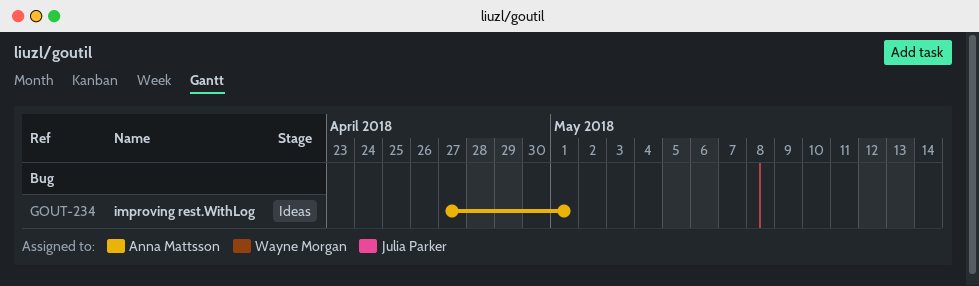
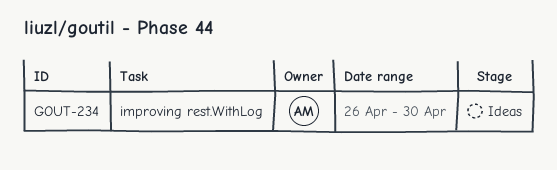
GOUT-234, start: Apr 27 -> Apr 26
GOUT-234, due: May 1 -> Apr 30

